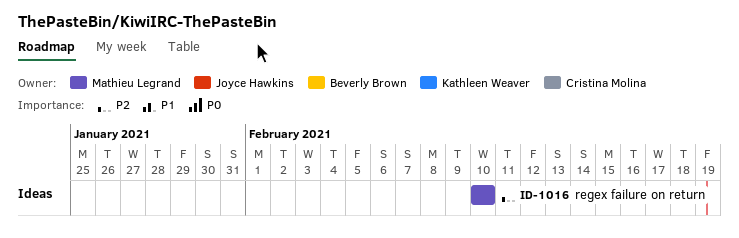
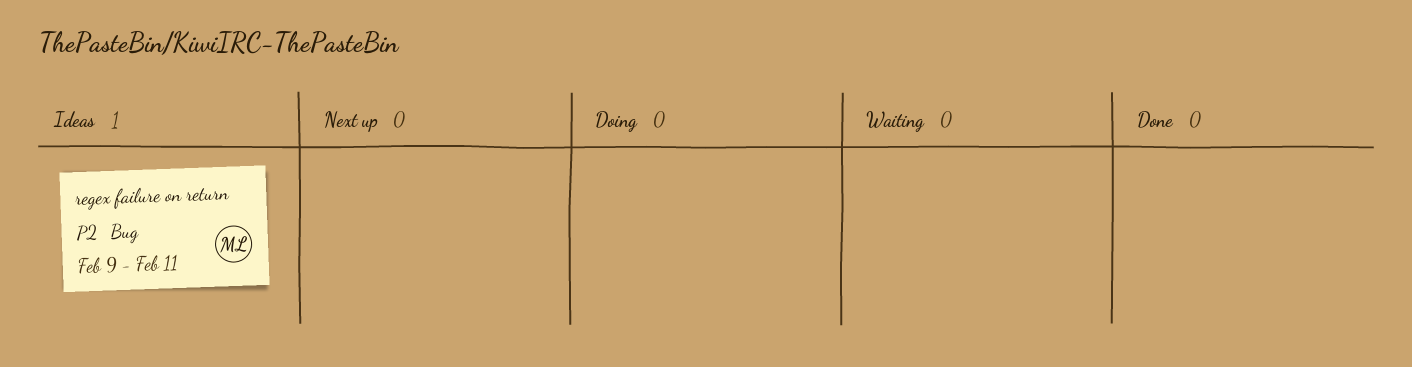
regex failure on return, start: Feb 10 -> Feb 9
regex failure on return, due: Feb 10 -> Feb 11

